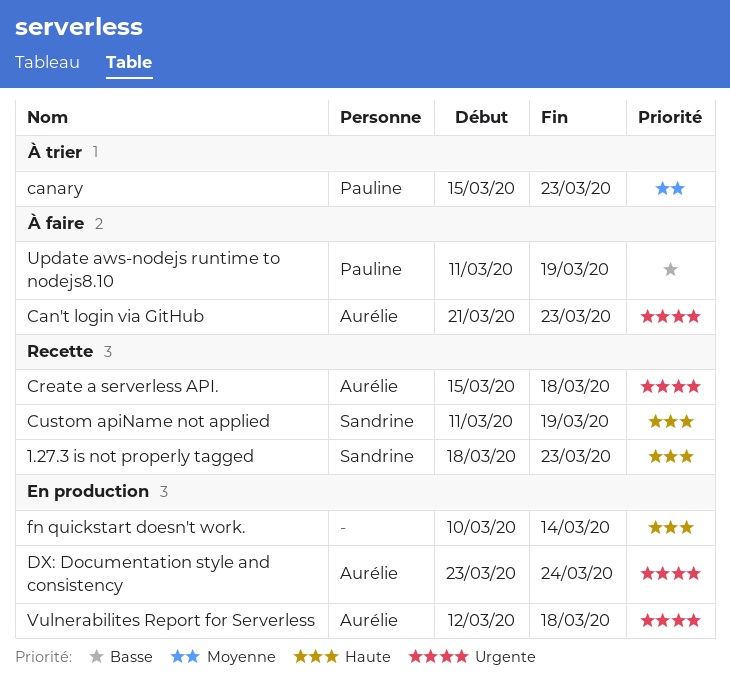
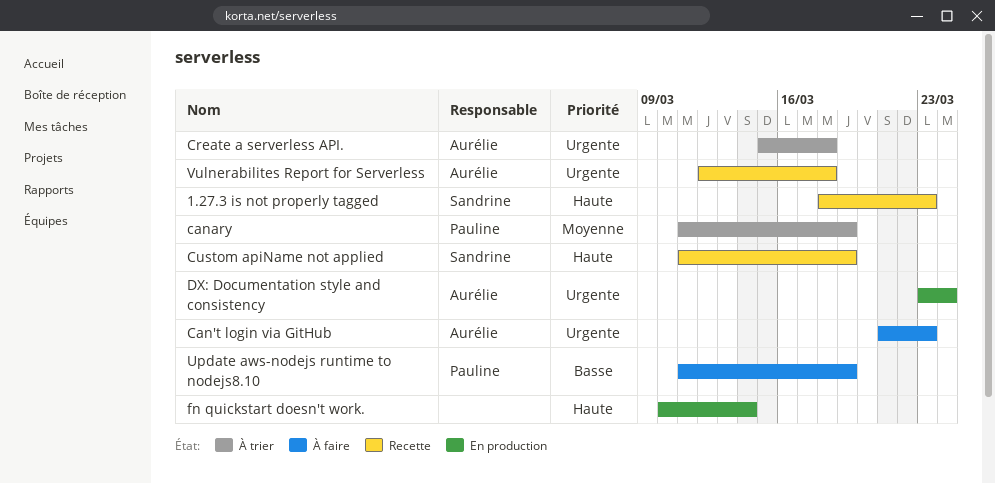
canary, start: Mar 15 -> Mar 11
canary, due: Mar 23 -> Mar 19
Create a serverless API., status: Recette -> À trier
Vulnerabilites Report for Serverless, status: En production -> Recette

